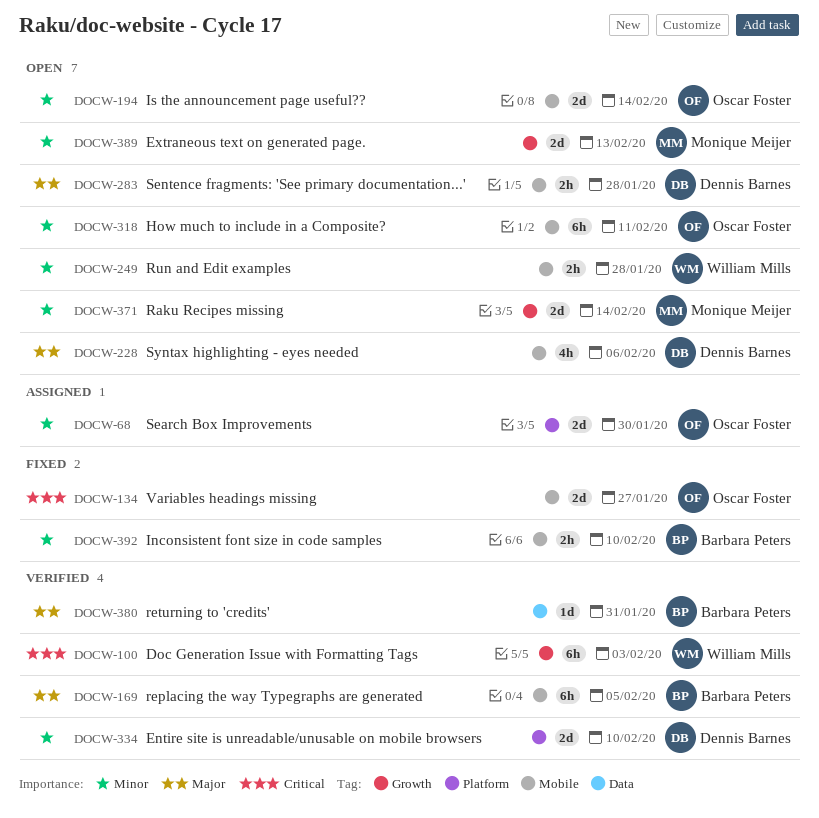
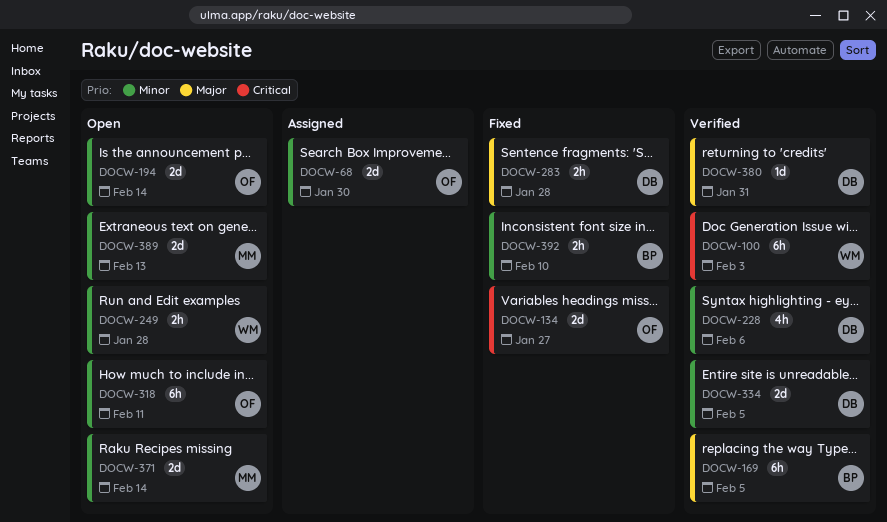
DOCW-228, status: Open -> Verified
DOCW-228, priority: Major -> Minor
DOCW-283, status: Open -> Fixed
DOCW-334, due: Feb 10 -> Feb 5
DOCW-380, owner: Barbara Peters -> Dennis Barnes

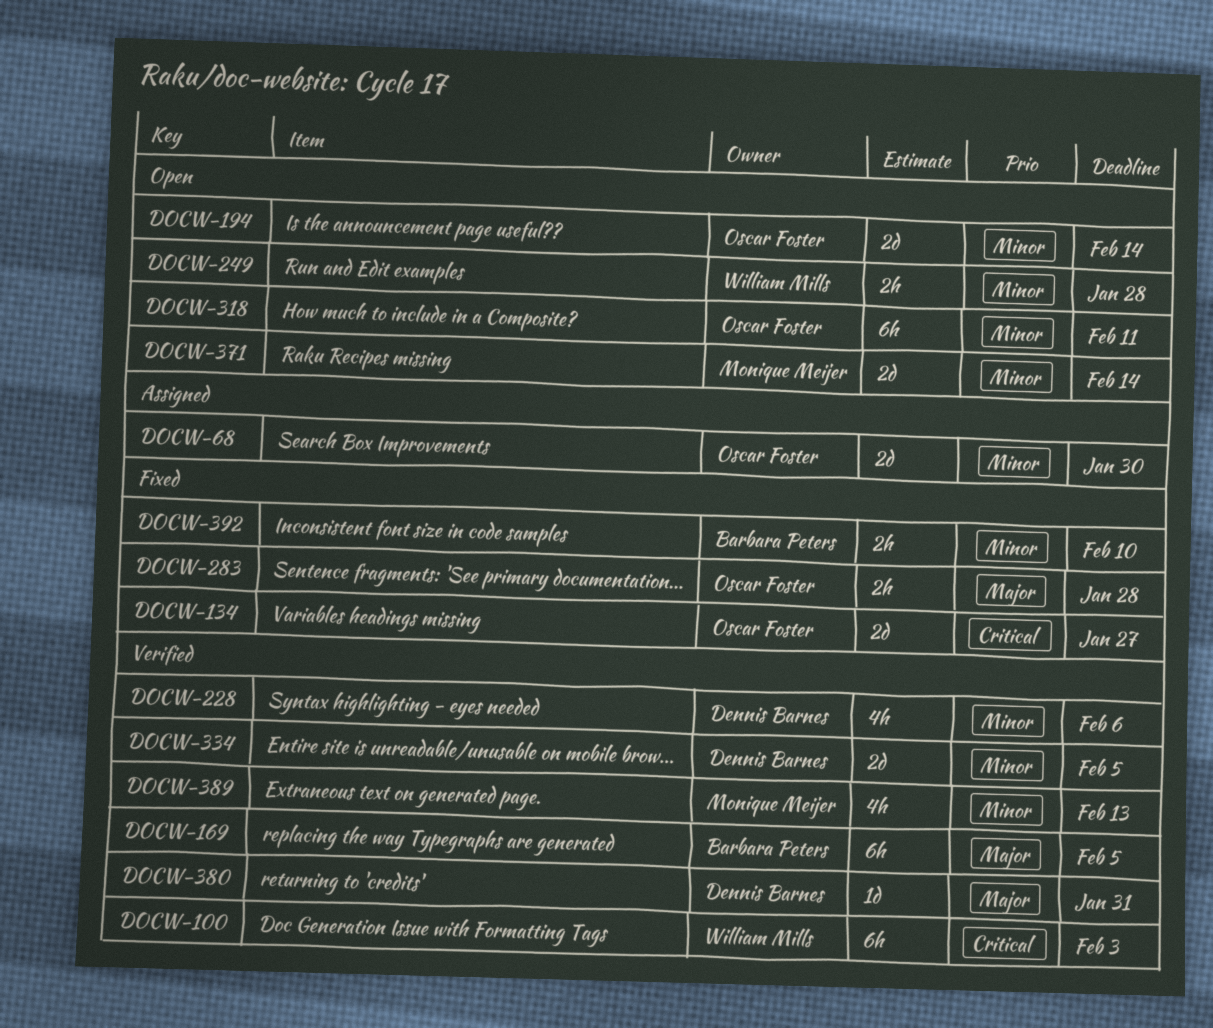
DOCW-283, owner: Dennis Barnes -> Oscar Foster
DOCW-389, status: Open -> Verified
DOCW-389, estimate: 2d -> 4h

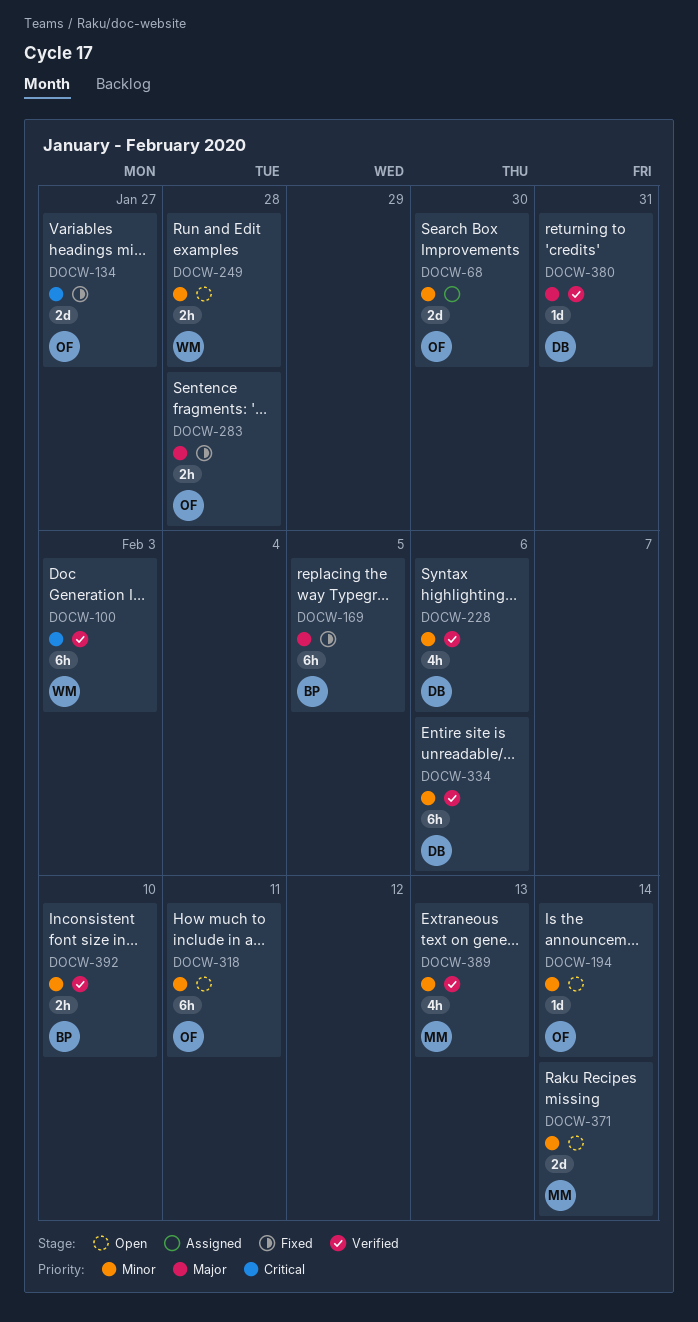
DOCW-169, status: Verified -> Fixed
DOCW-194, estimate: 2d -> 1d
DOCW-334, estimate: 2d -> 6h
DOCW-334, due: Feb 5 -> Feb 6
DOCW-392, status: Fixed -> Verified

